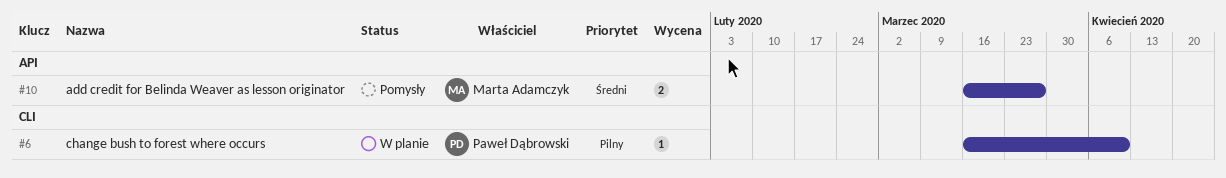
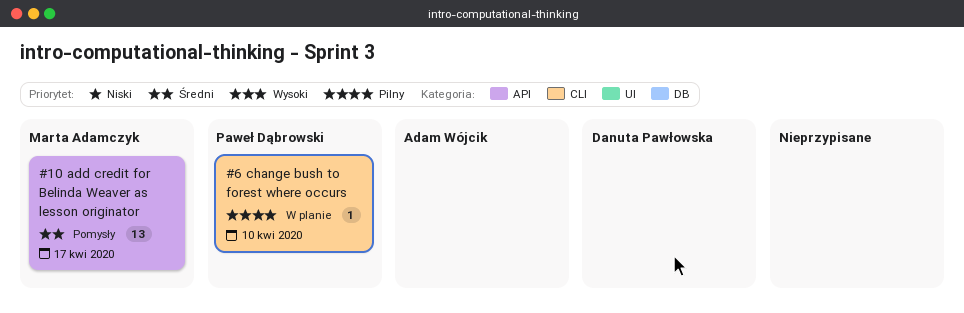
#10, estimate: 2 -> 13
#10, due: Mar 27 -> Apr 17

